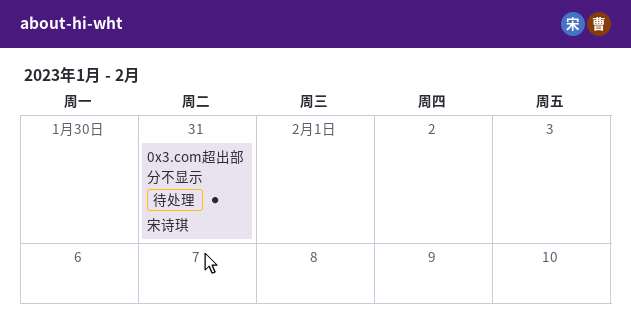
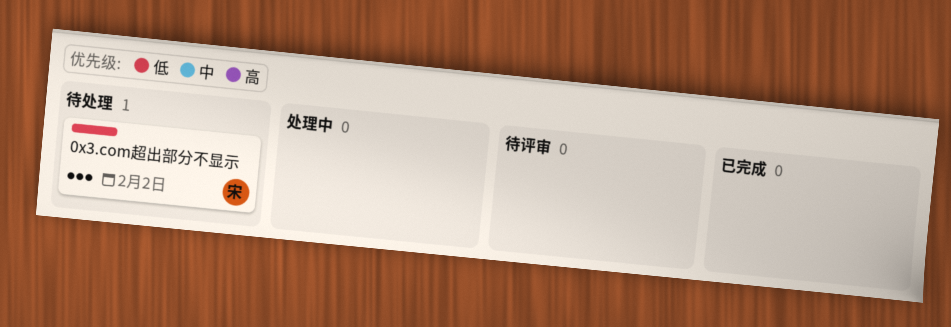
0x3.com超出部分不显示, estimate: 1 -> 3
0x3.com超出部分不显示, due: Jan 31 -> Feb 2

